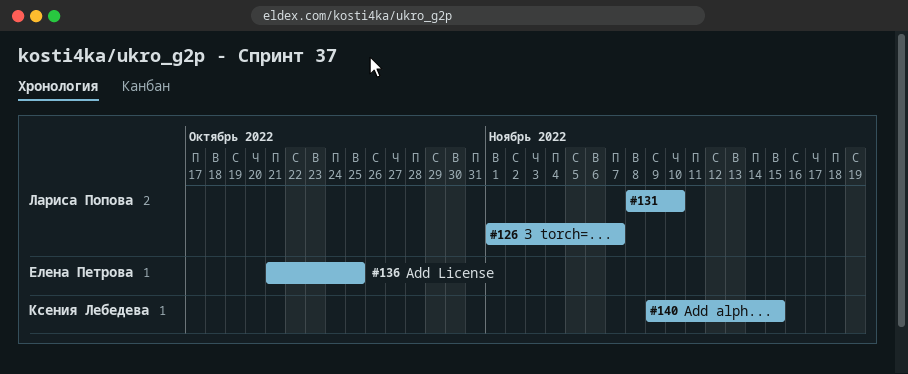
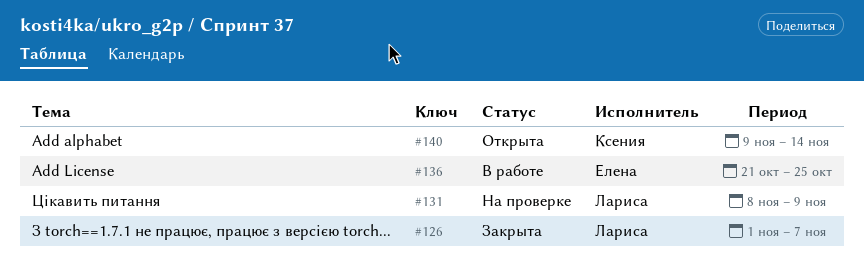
#131, due: Nov 10 -> Nov 9
#140, due: Nov 15 -> Nov 14

